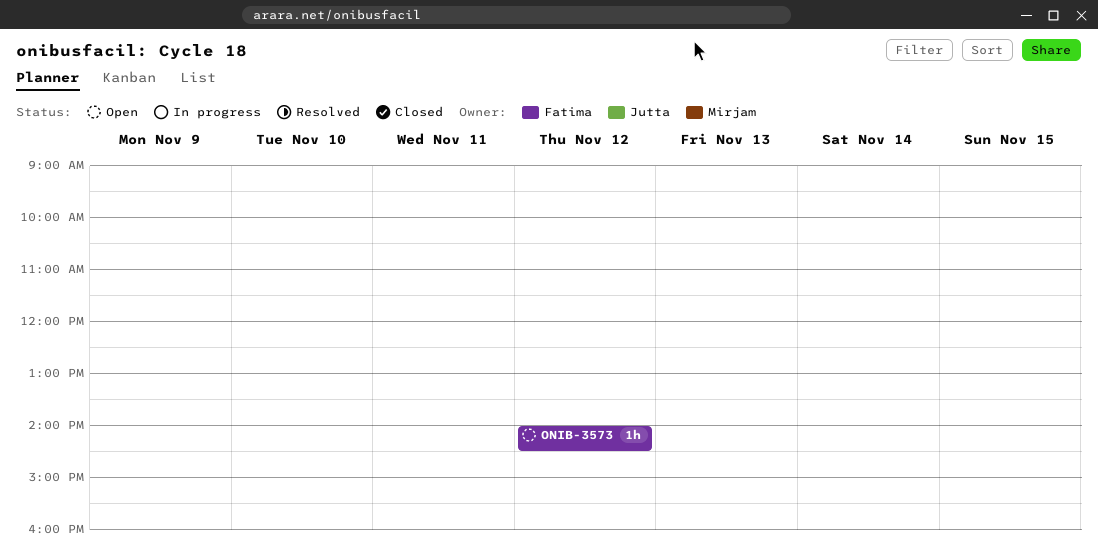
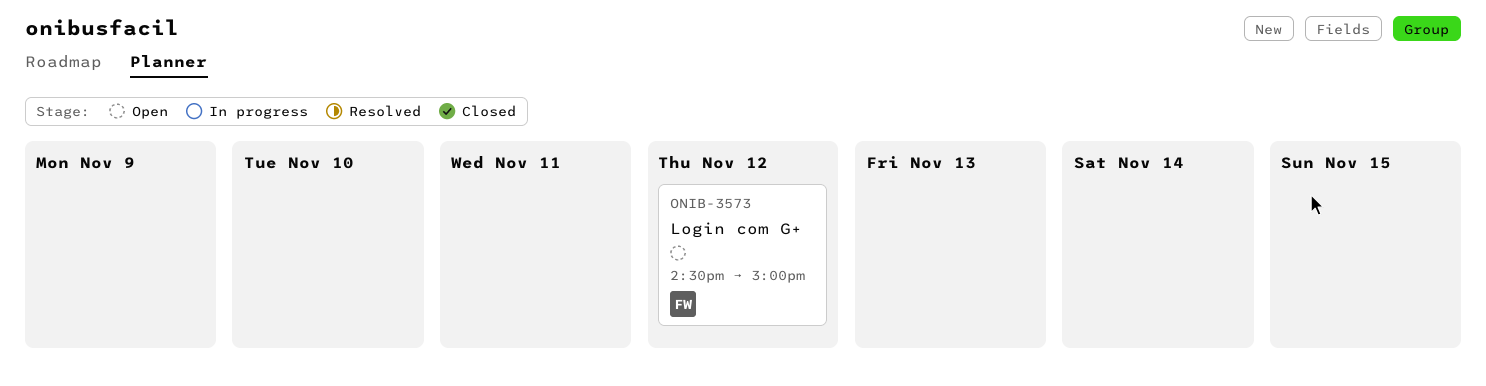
ONIB-3573, begins: 14:00 -> 14:30
ONIB-3573, ends: 14:30 -> 15:00

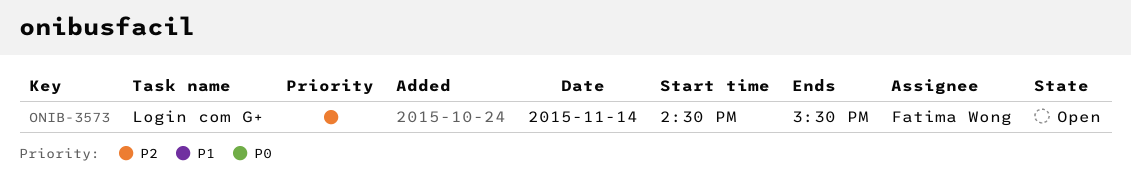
ONIB-3573, day: Nov 12 -> Nov 14
ONIB-3573, ends: 15:00 -> 15:30

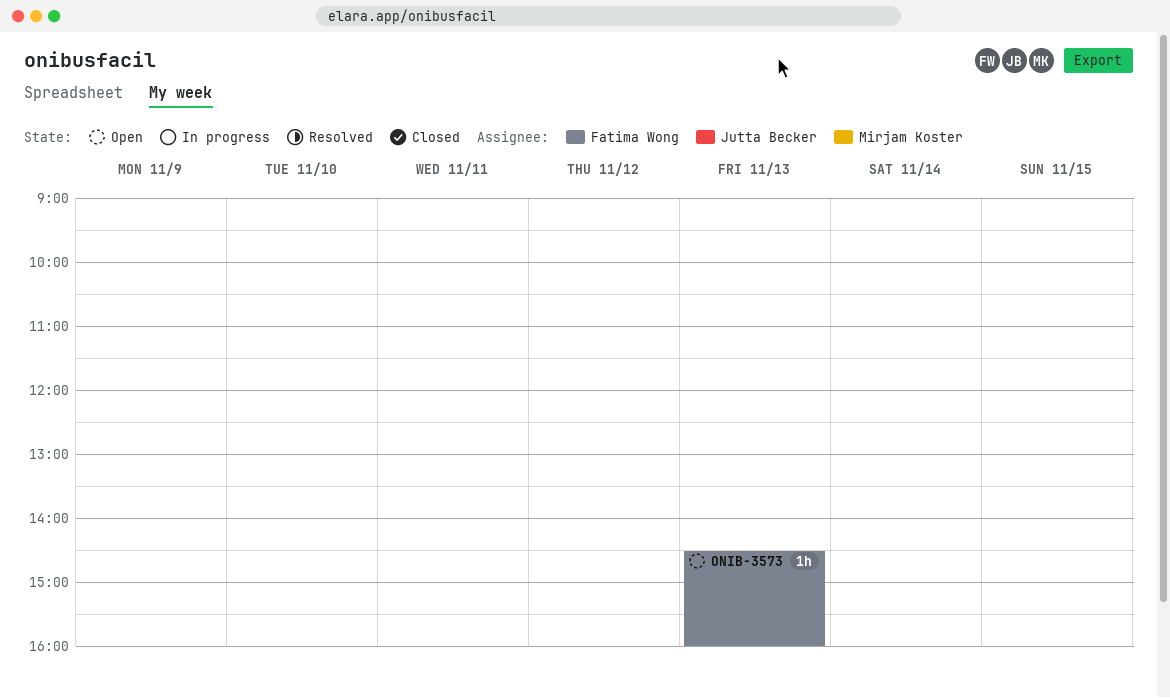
ONIB-3573, day: Nov 14 -> Nov 13
ONIB-3573, ends: 15:30 -> 16:00

